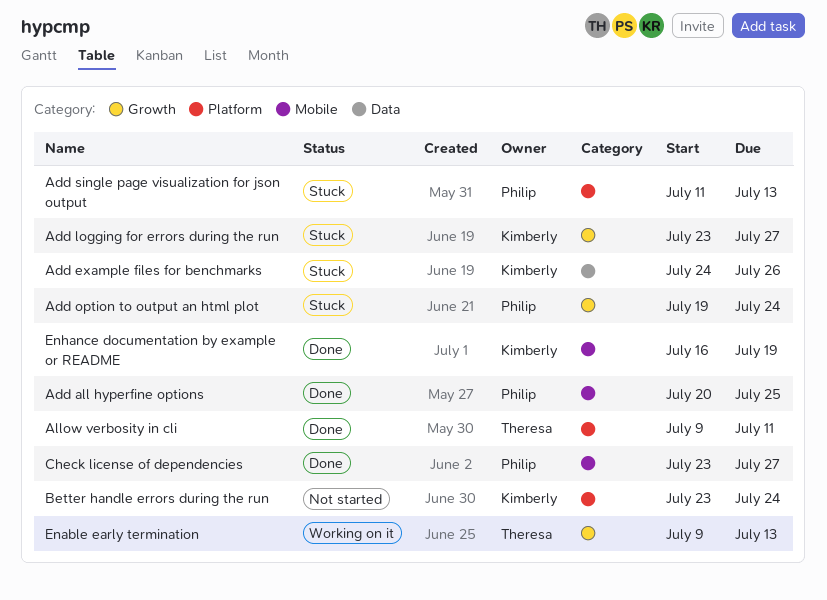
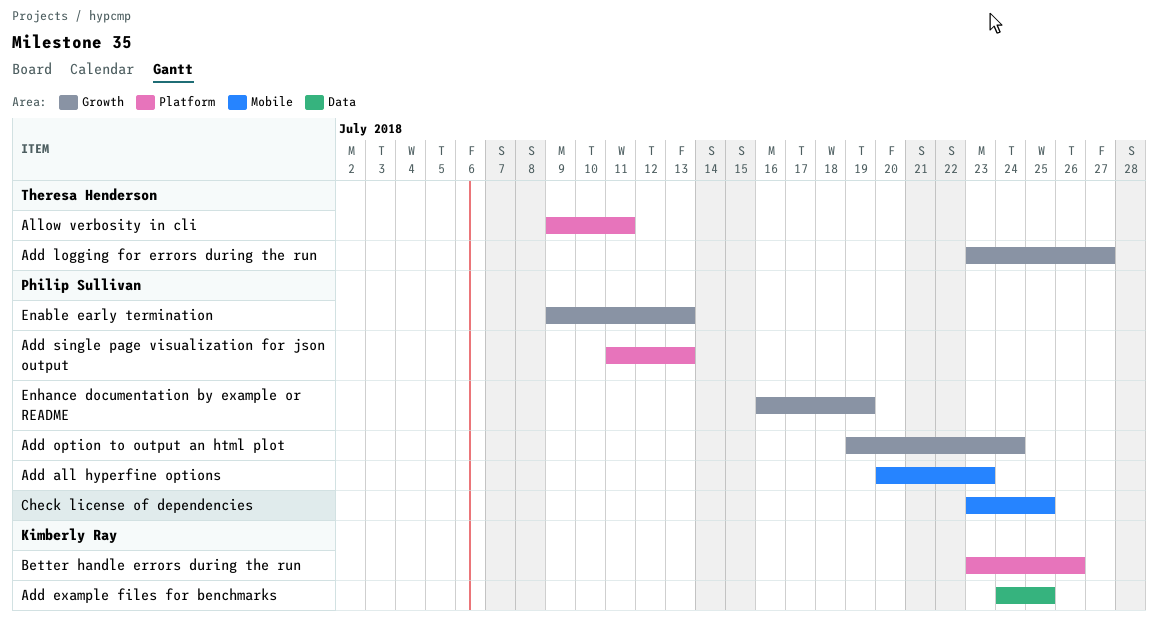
Add all hyperfine options, due: Jul 25 -> Jul 23
Add example files for benchmarks, due: Jul 26 -> Jul 25
Add logging for errors during the run, owner: Kimberly Ray -> Theresa Henderson
Better handle errors during the run, due: Jul 24 -> Jul 26
Check license of dependencies, due: Jul 27 -> Jul 25
Enable early termination, owner: Theresa Henderson -> Philip Sullivan
Enhance documentation by example or README, owner: Kimberly Ray -> Philip Sullivan
Enhance documentation by example or README, label: Mobile -> Growth

